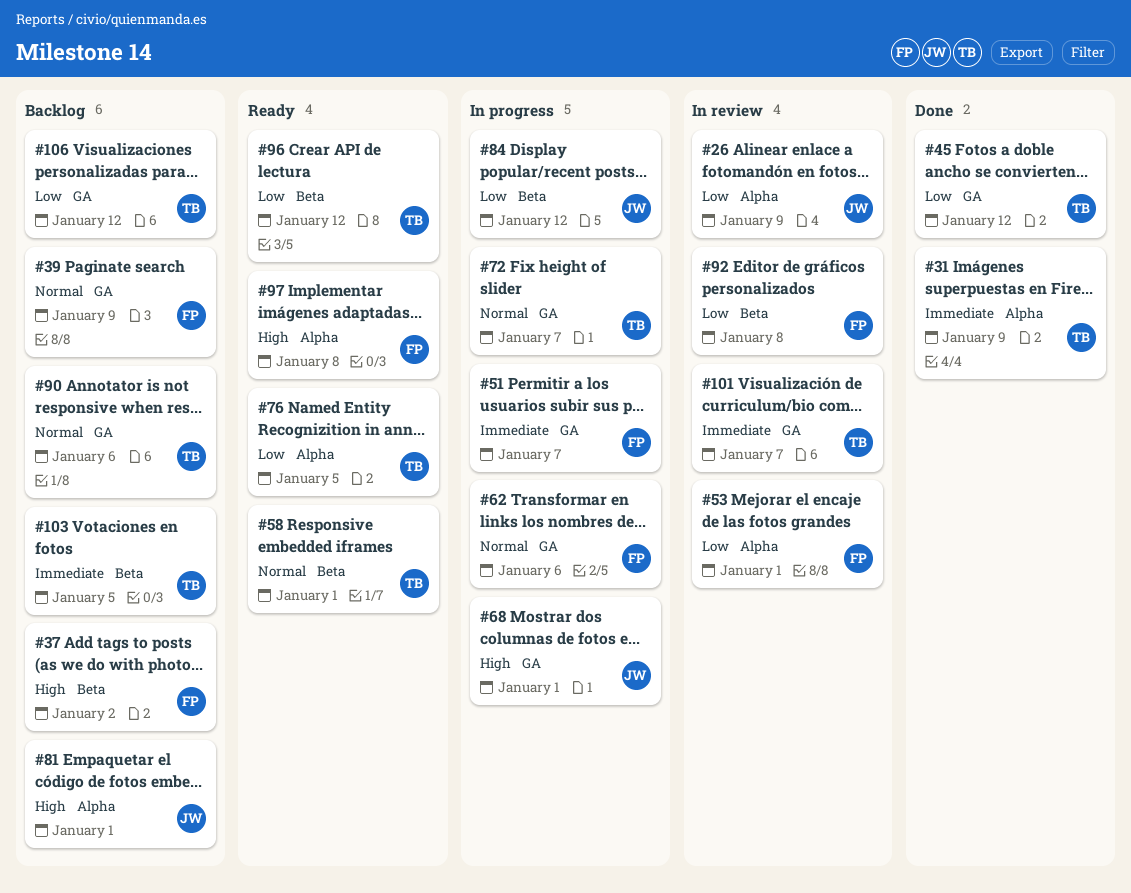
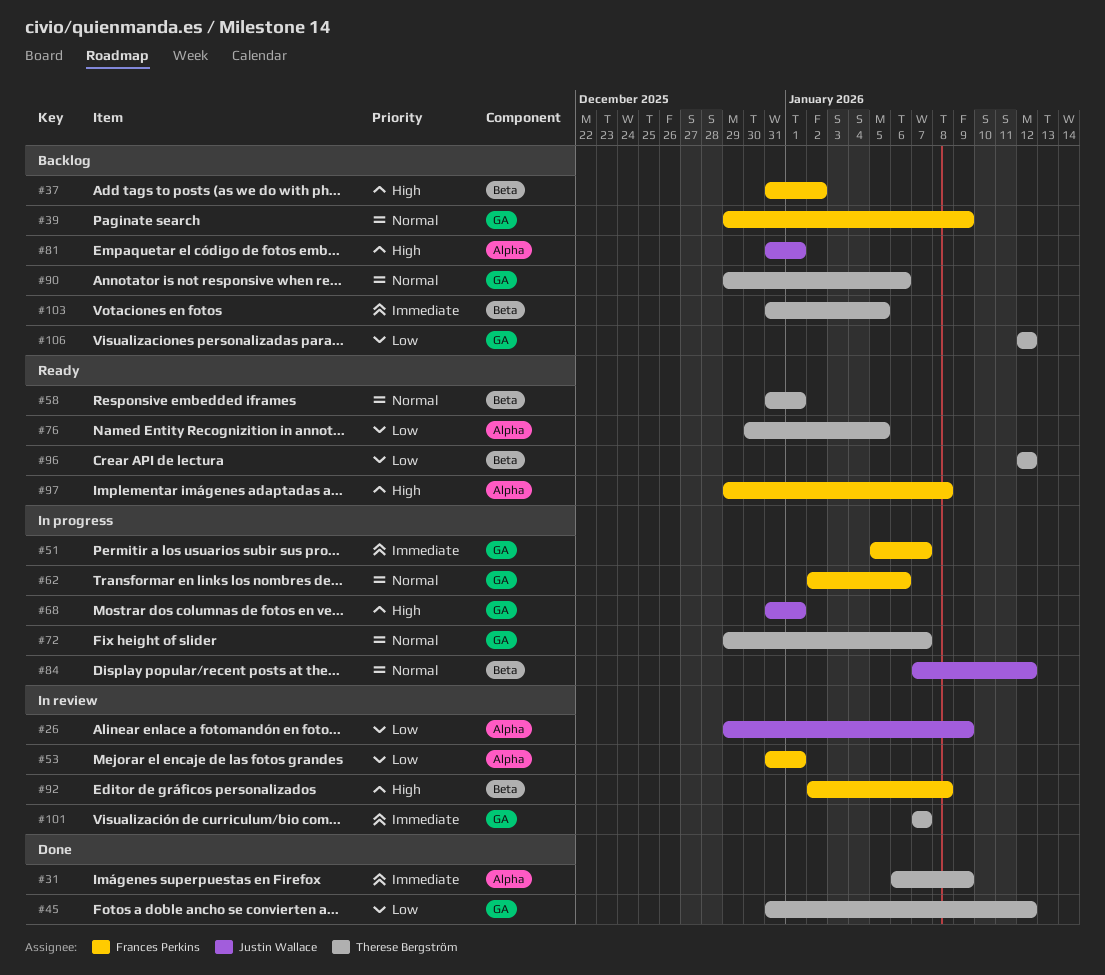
#84, priority: Low -> Normal
#92, priority: Low -> High

